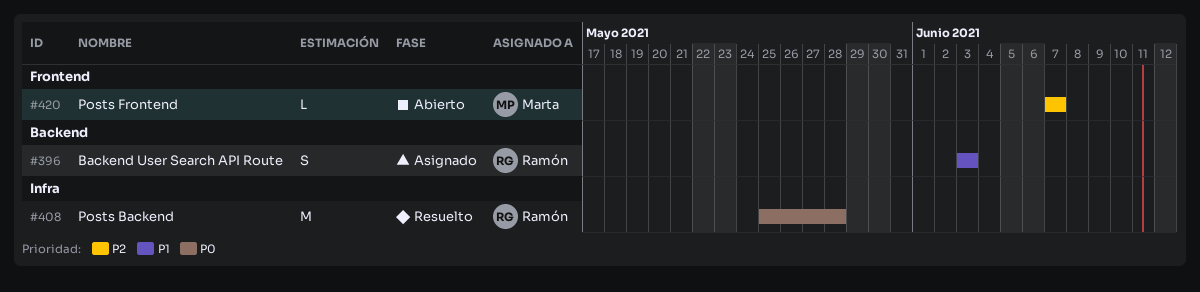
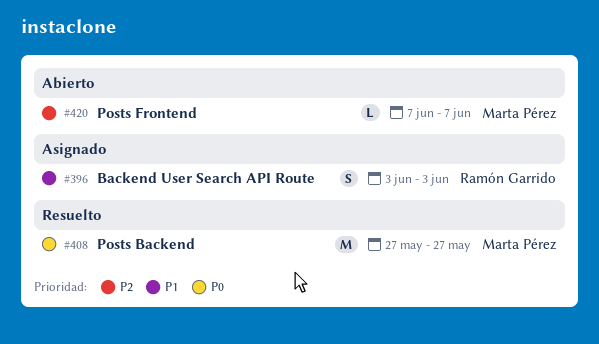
#408, owner: Ramón Garrido -> Marta Pérez
#408, start: May 25 -> May 27
#408, due: May 28 -> May 27

